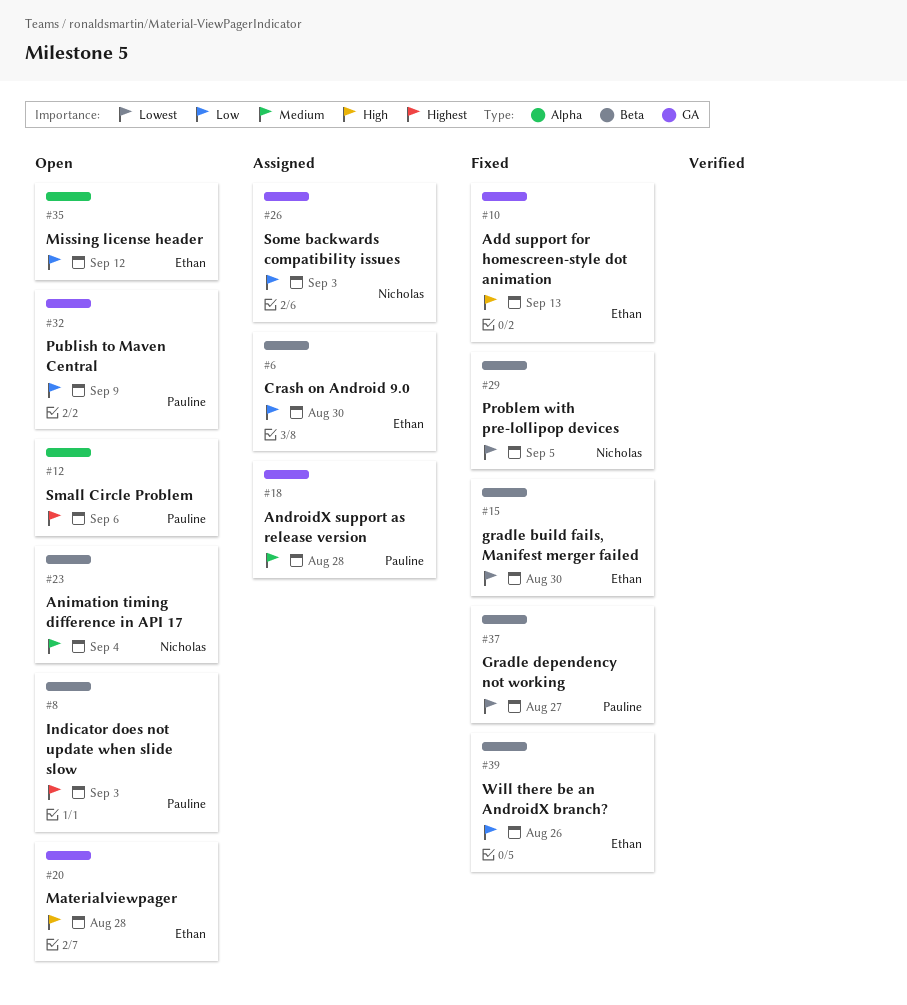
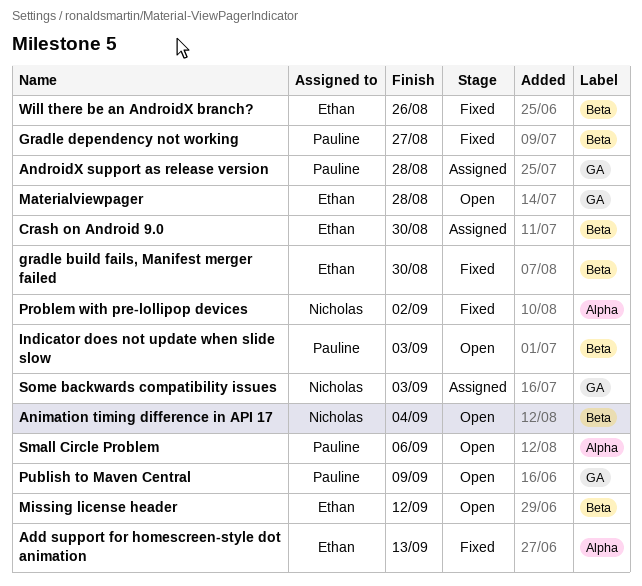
Add support for homescreen-style dot animation, label: GA -> Alpha
Missing license header, label: Alpha -> Beta
Problem with pre-lollipop devices, label: Beta -> Alpha
Problem with pre-lollipop devices, due: Sep 5 -> Sep 2

